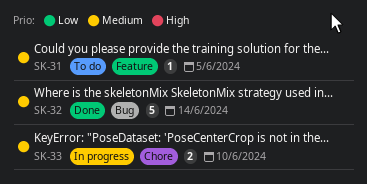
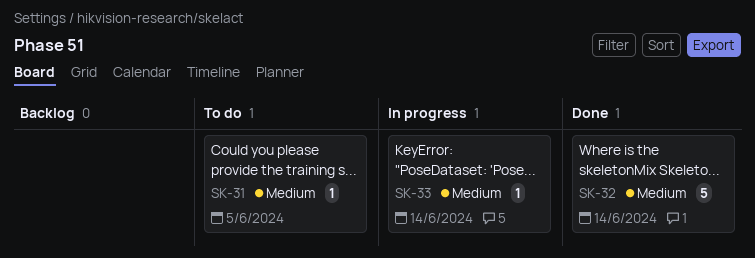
SK-33, estimate: 2 -> 1
SK-33, due: Jun 10 -> Jun 14

